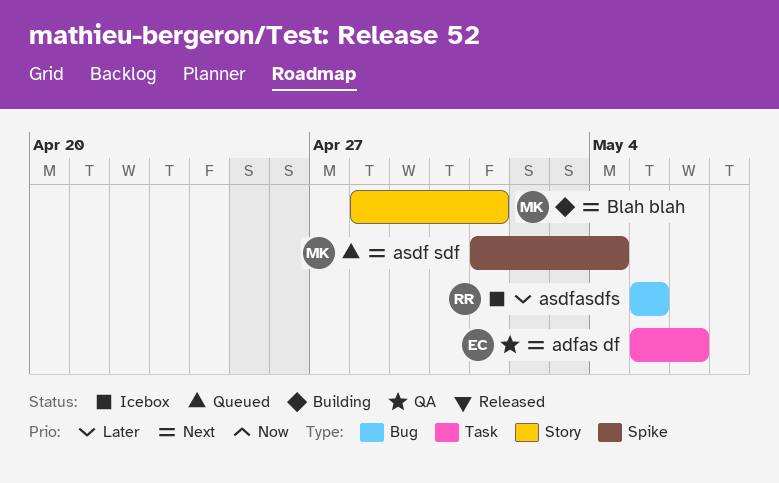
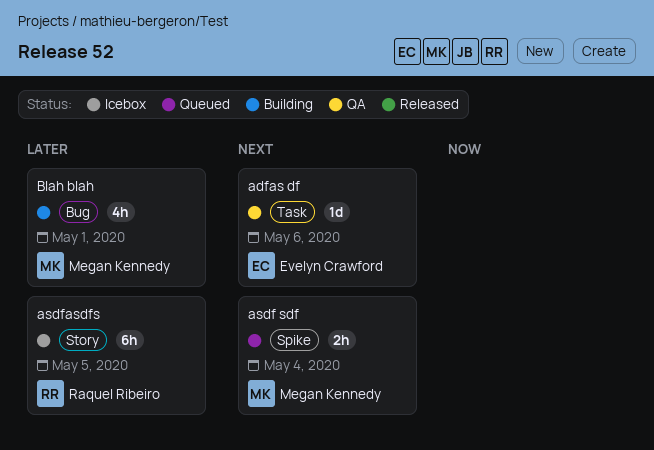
asdfasdfs, label: Bug -> Story
Blah blah, priority: Next -> Later
Blah blah, label: Story -> Bug

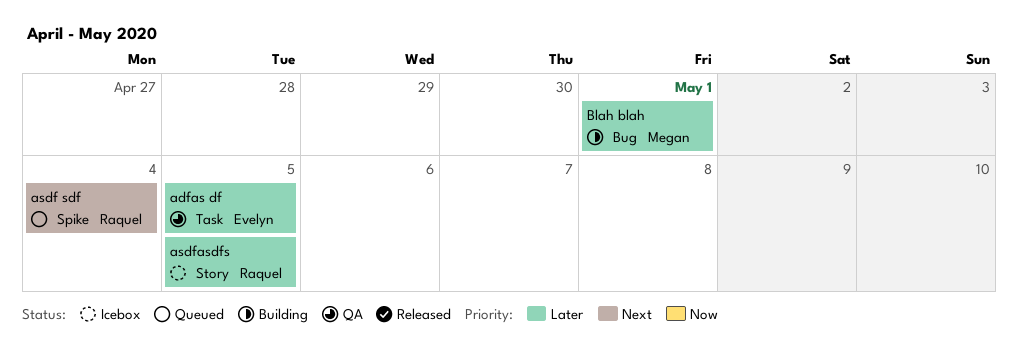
adfas df, priority: Next -> Later
adfas df, due: May 6 -> May 5
asdf sdf, owner: Megan Kennedy -> Raquel Ribeiro

